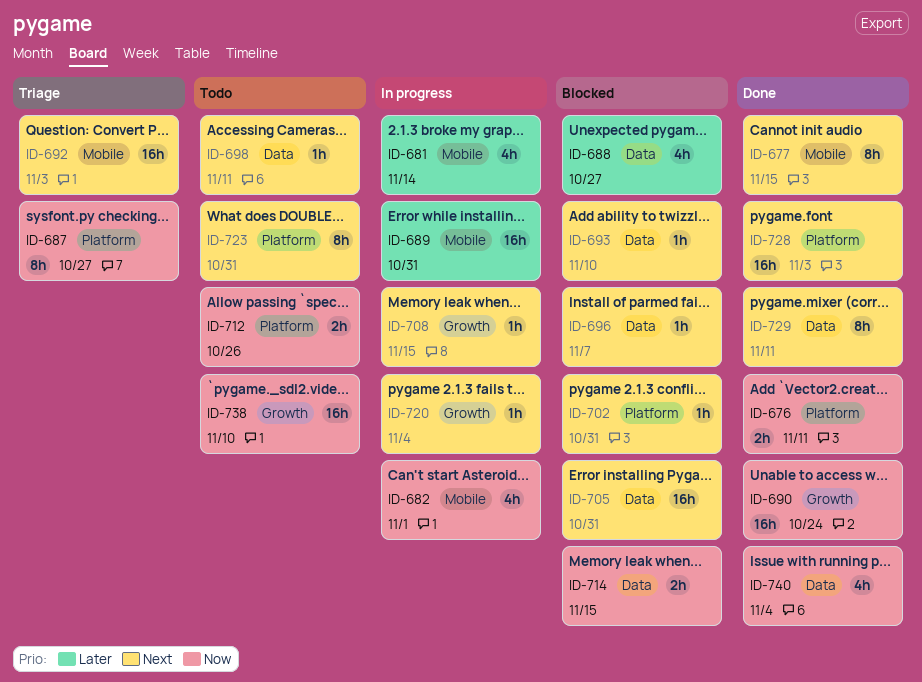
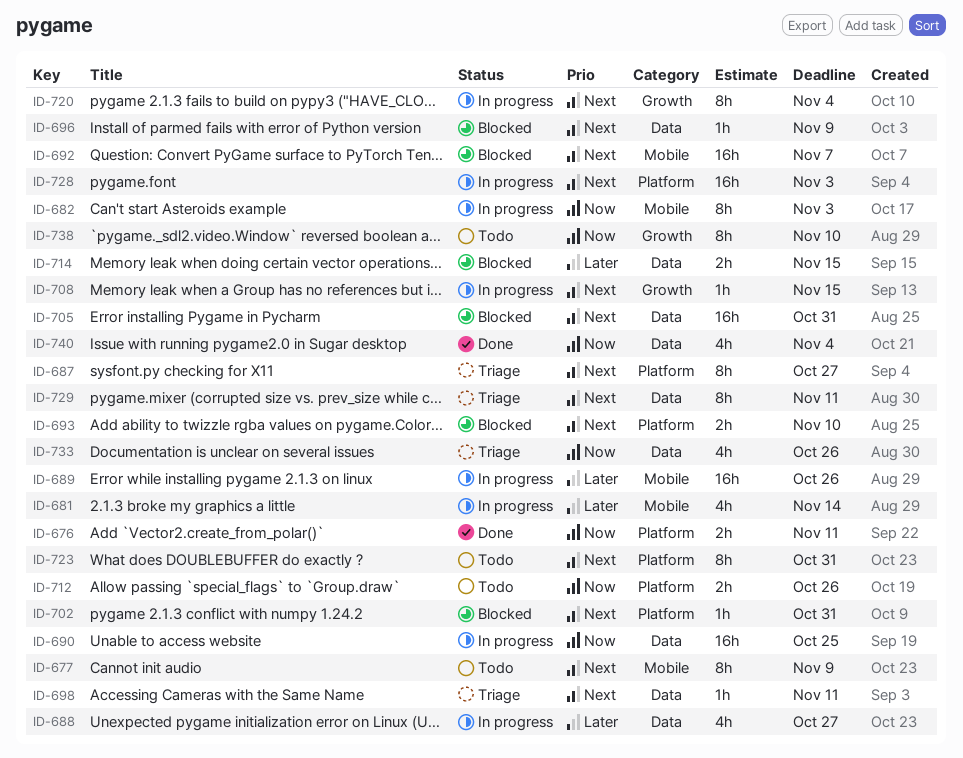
ID-677, status: Done -> Todo
ID-677, due: Nov 15 -> Nov 9
ID-682, estimate: 4h -> 8h
ID-682, due: Nov 1 -> Nov 3
ID-687, priority: Now -> Next
ID-688, status: Blocked -> In progress
ID-689, due: Oct 31 -> Oct 26
ID-690, status: Done -> In progress
ID-690, label: Growth -> Data
ID-690, due: Oct 24 -> Oct 25
ID-692, status: Triage -> Blocked
ID-692, due: Nov 3 -> Nov 7
ID-693, label: Data -> Platform
ID-693, estimate: 1h -> 2h
ID-696, due: Nov 7 -> Nov 9
ID-698, status: Todo -> Triage
ID-714, priority: Now -> Later
ID-720, estimate: 1h -> 8h
ID-728, status: Done -> In progress
ID-729, status: Done -> Triage
ID-733: none -> present
ID-738, estimate: 16h -> 8h

